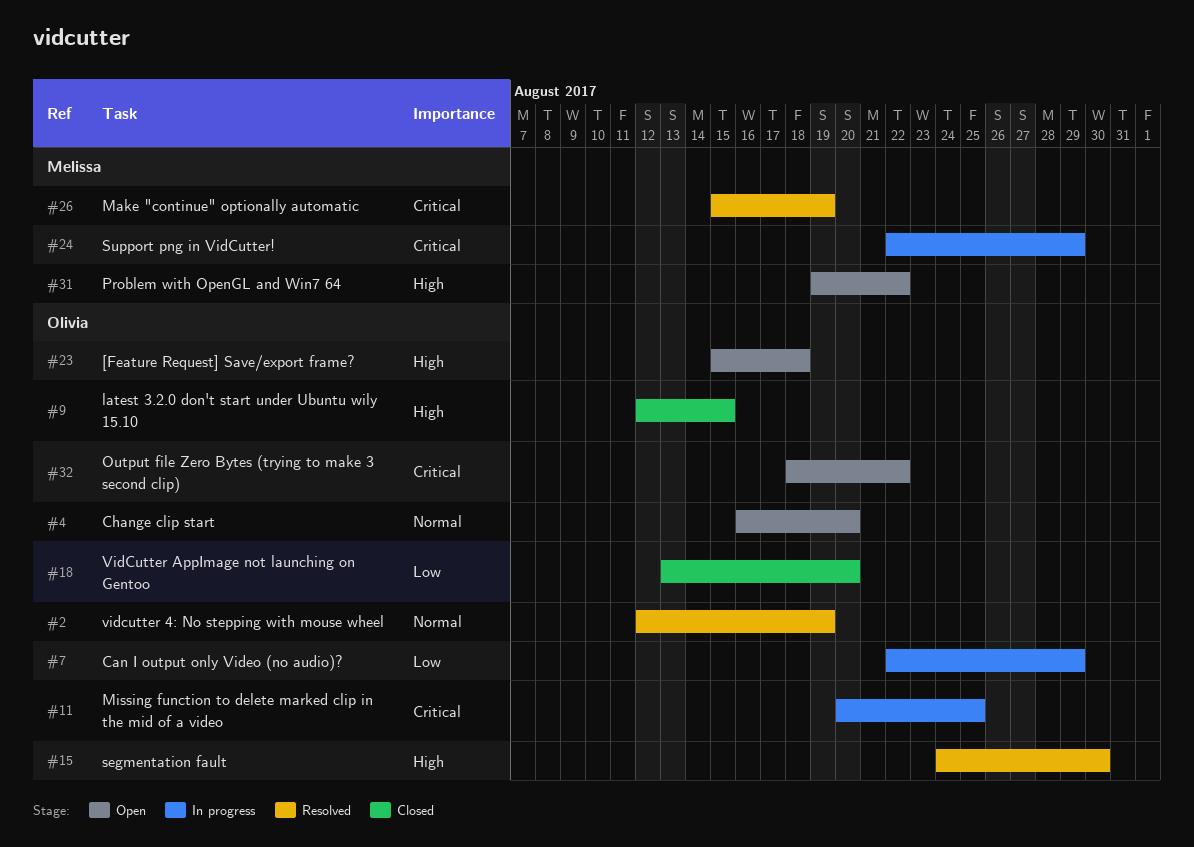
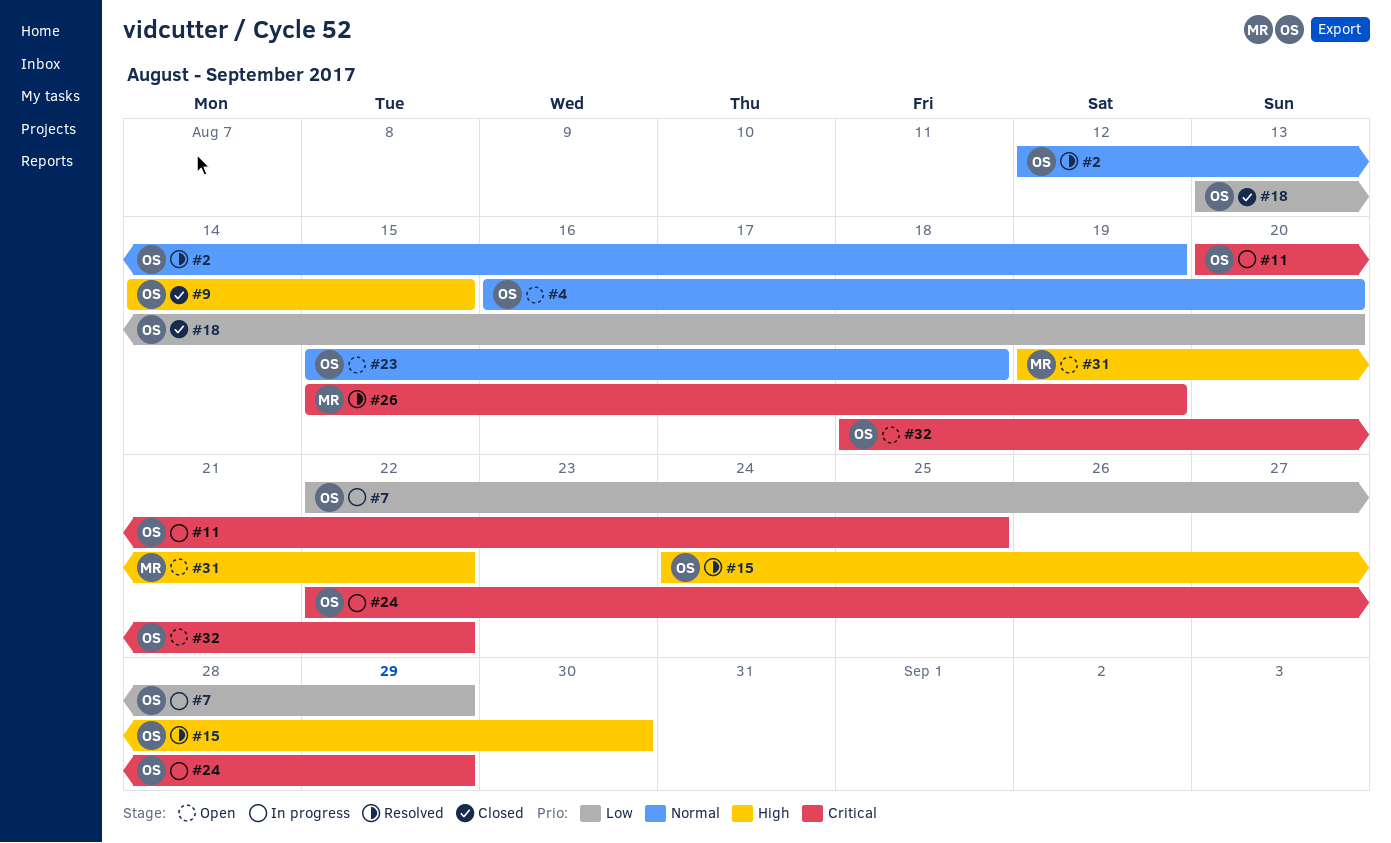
#9, start: Aug 12 -> Aug 14
#23, priority: High -> Normal
#24, owner: Melissa -> Olivia

